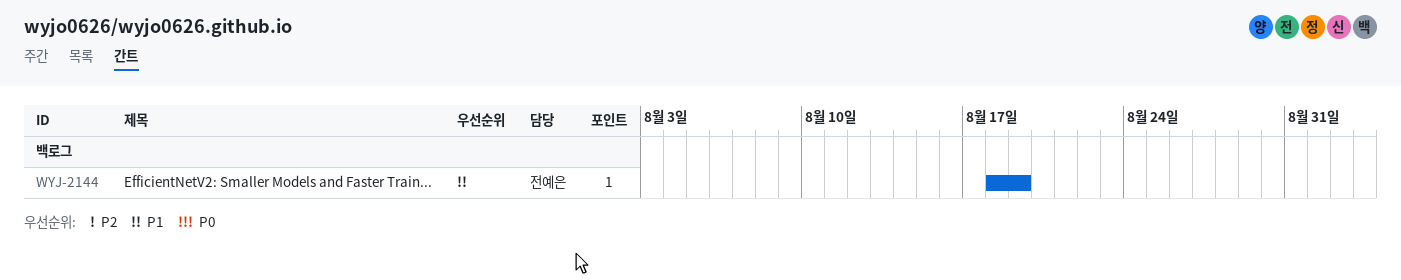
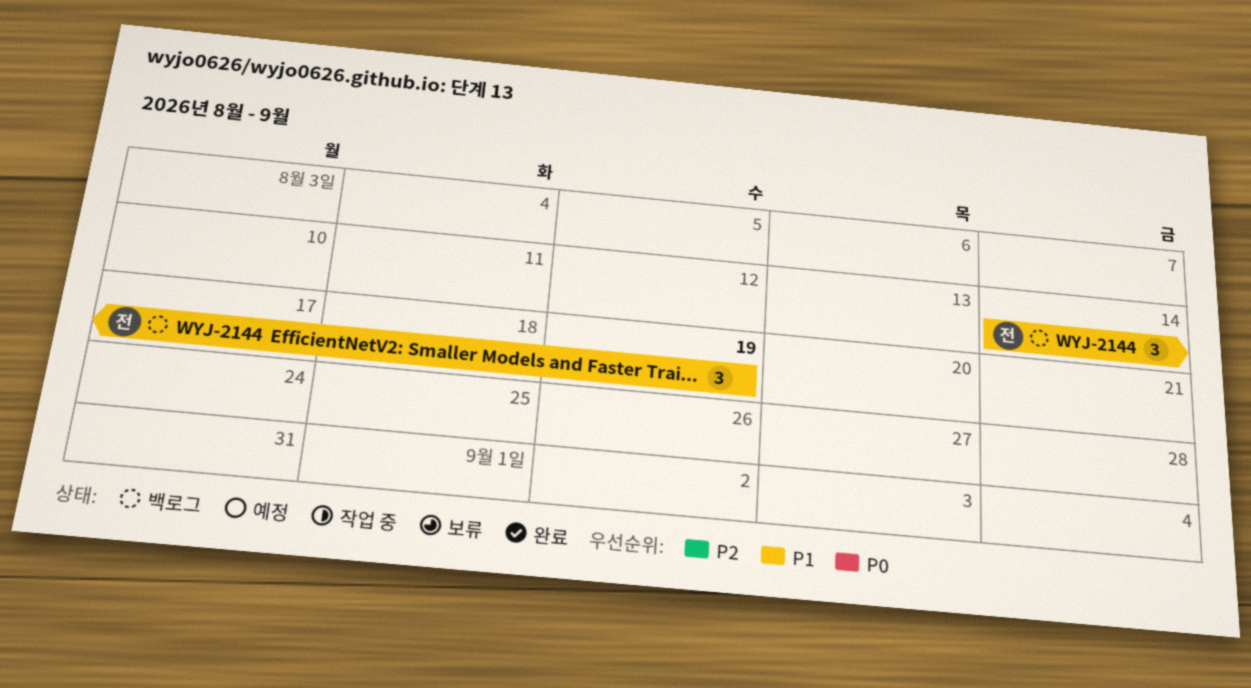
WYJ-2144, estimate: 1 -> 3
WYJ-2144, start: Aug 18 -> Aug 14

